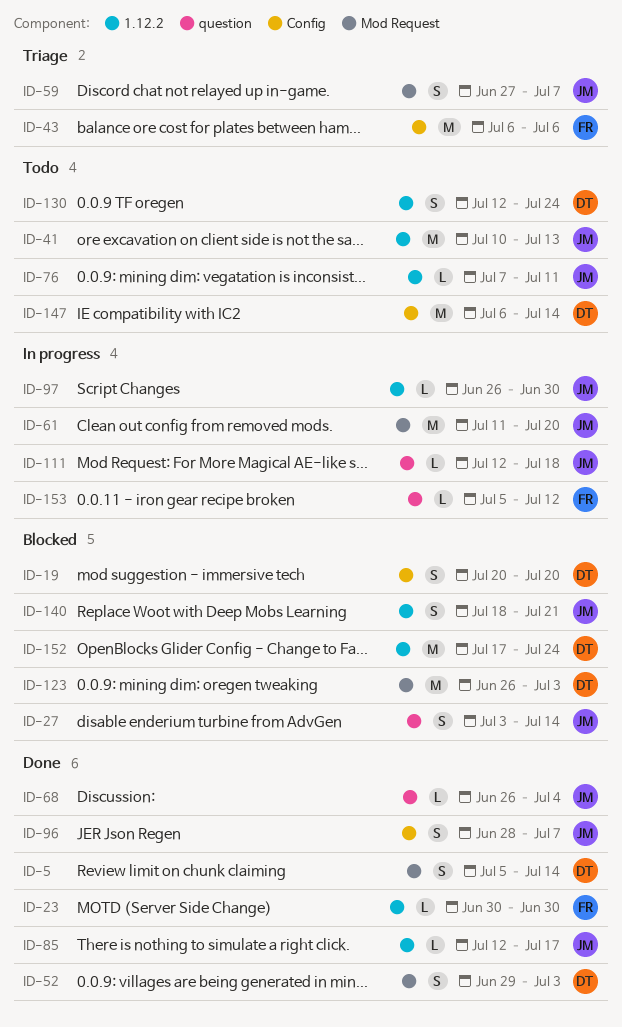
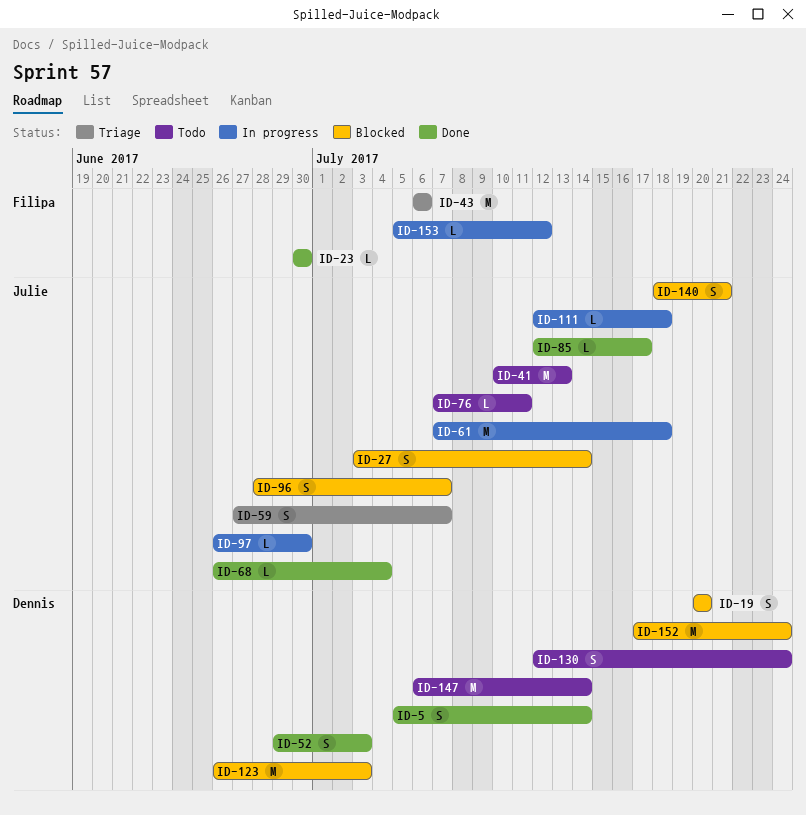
ID-61, start: Jul 11 -> Jul 7
ID-61, due: Jul 20 -> Jul 18
ID-96, status: Done -> Blocked

